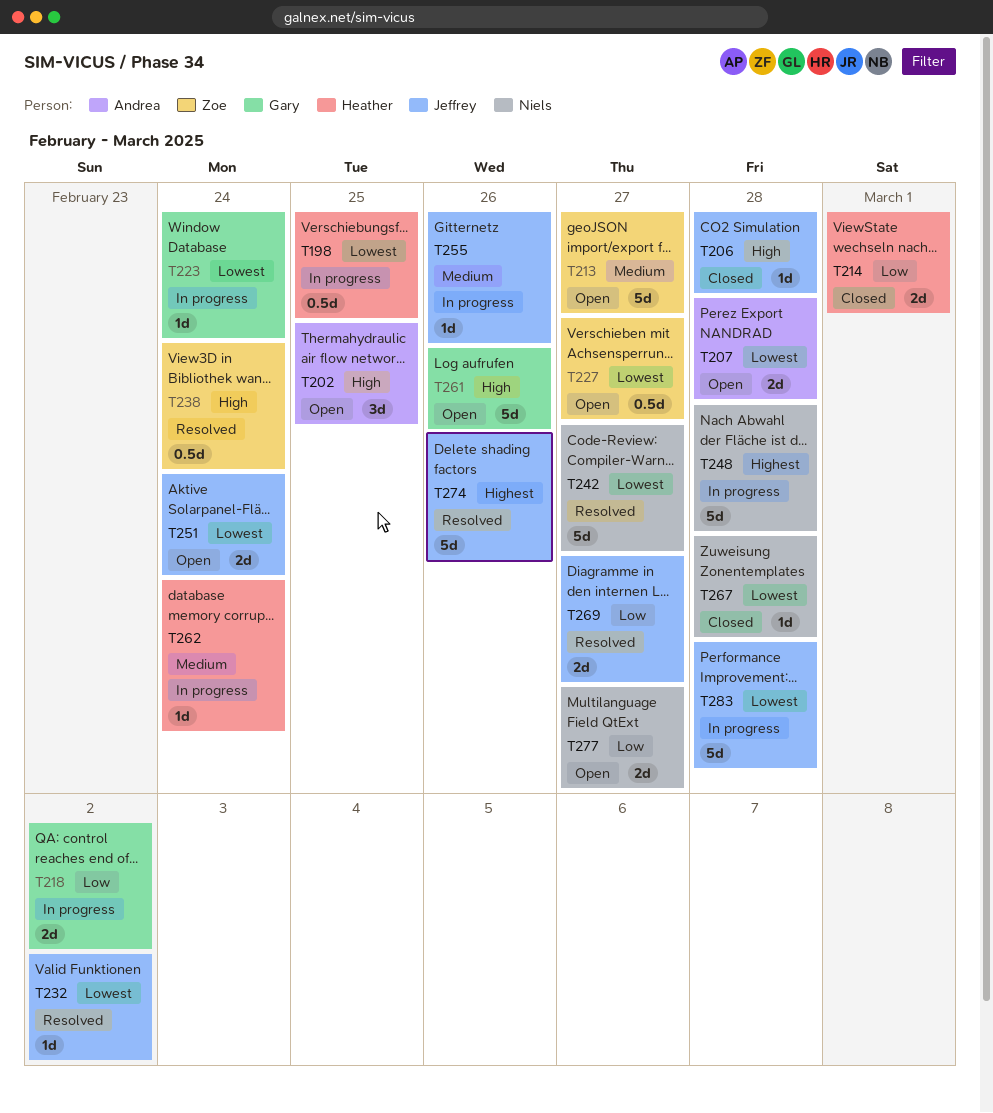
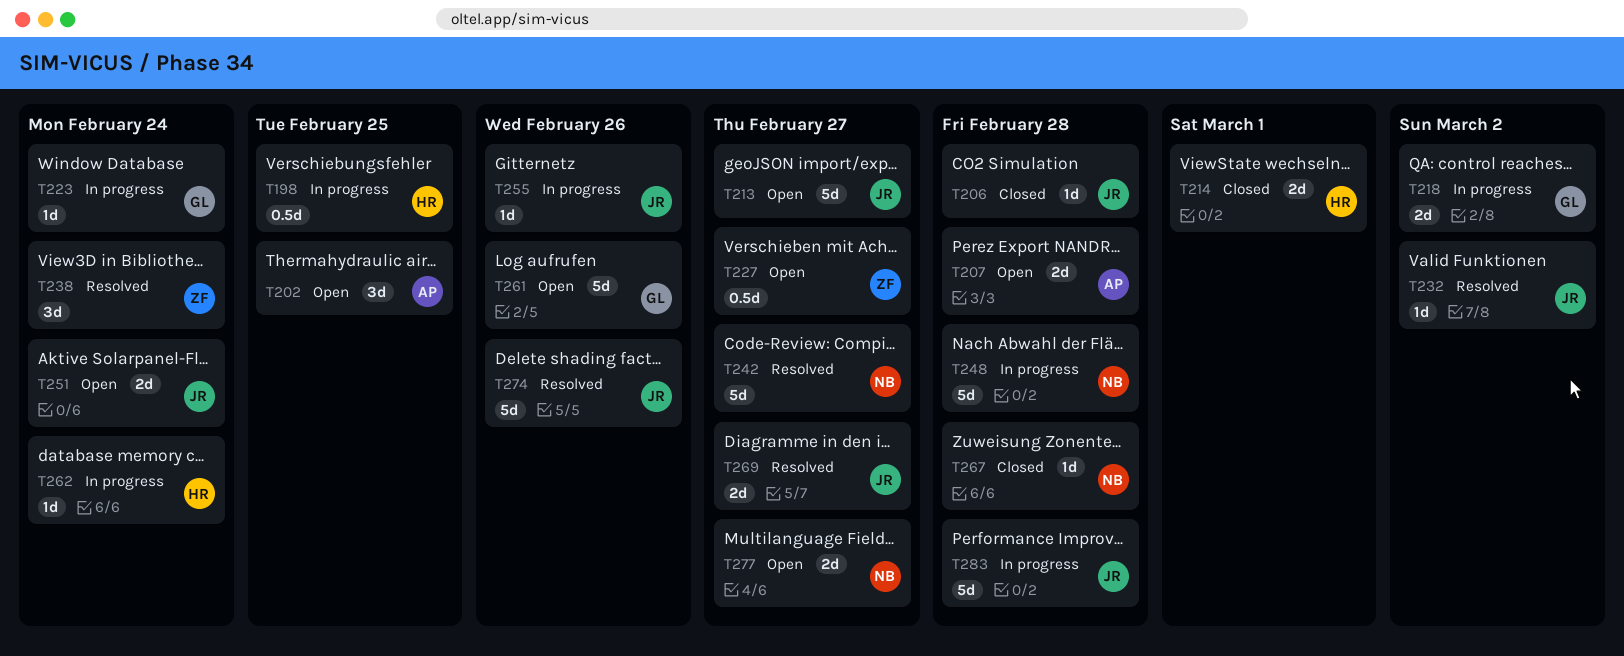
T213, owner: Zoe -> Jeffrey
T238, estimate: 0.5d -> 3d

